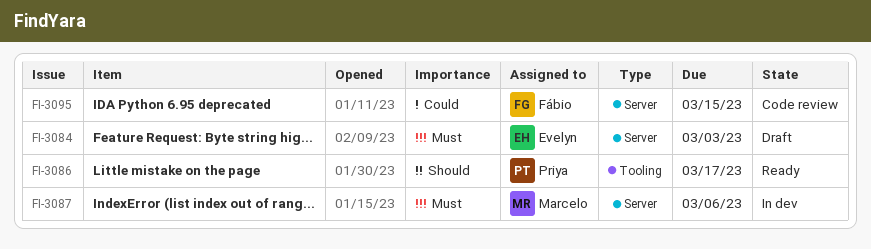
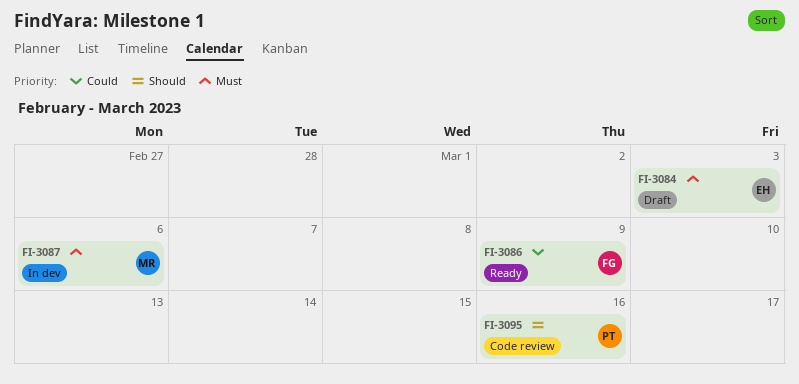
FI-3086, owner: Priya -> Fábio
FI-3086, priority: Should -> Could
FI-3086, due: Mar 17 -> Mar 9
FI-3095, owner: Fábio -> Priya
FI-3095, priority: Could -> Should
FI-3095, due: Mar 15 -> Mar 16

